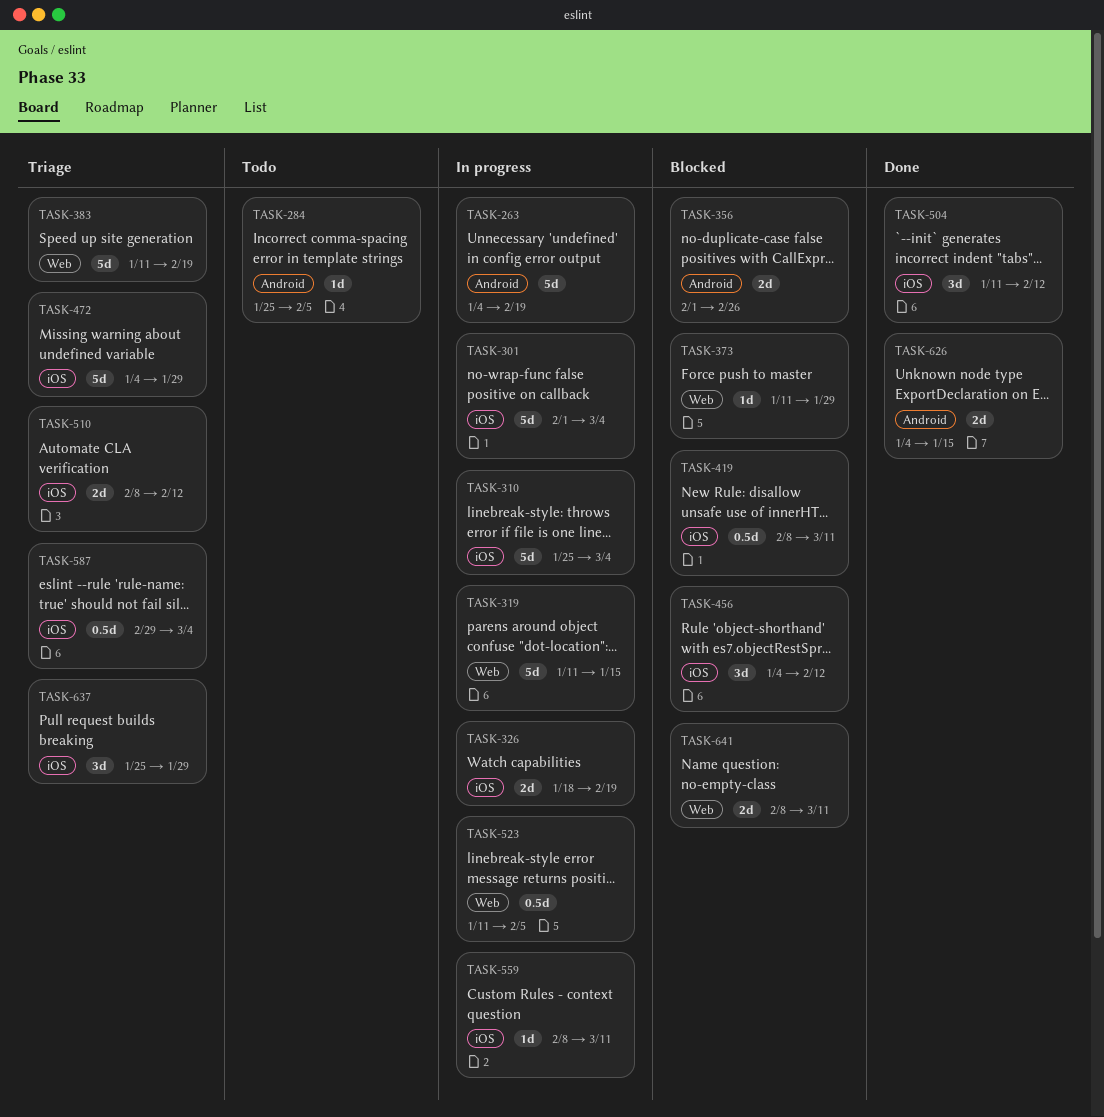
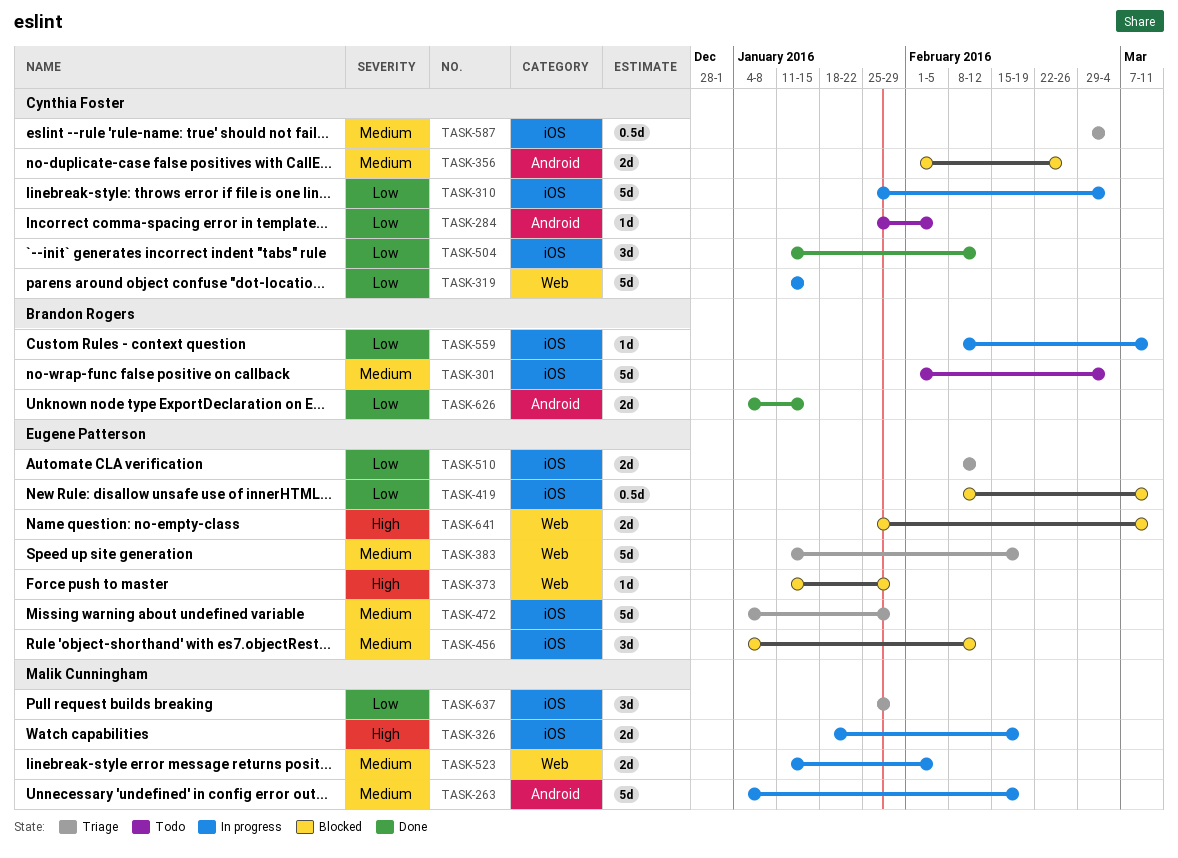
TASK-301, status: In progress -> Todo
TASK-523, estimate: 0.5d -> 2d
TASK-641, start: Feb 8 -> Jan 25

